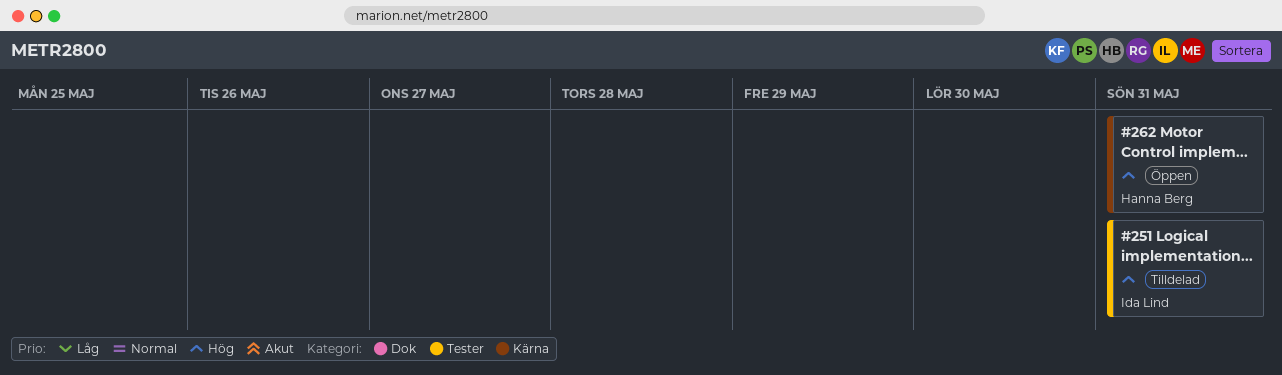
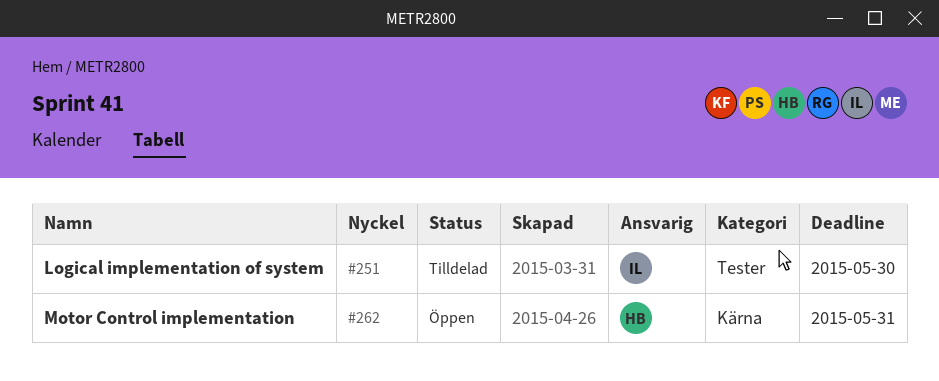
#251, due: May 31 -> May 30

